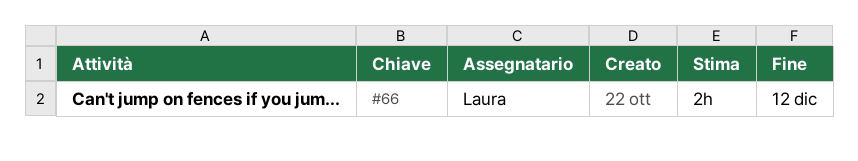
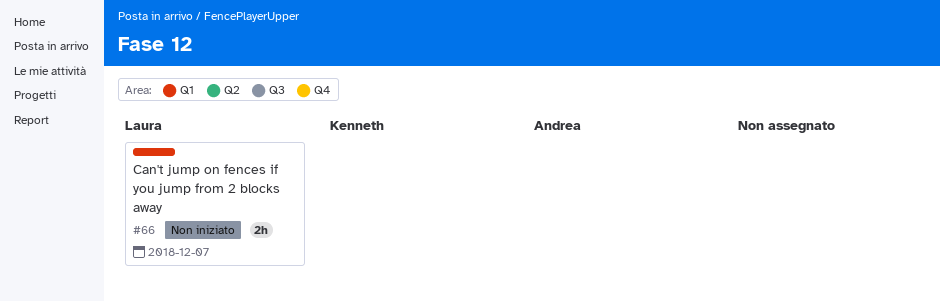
#66, due: Dec 12 -> Dec 7

